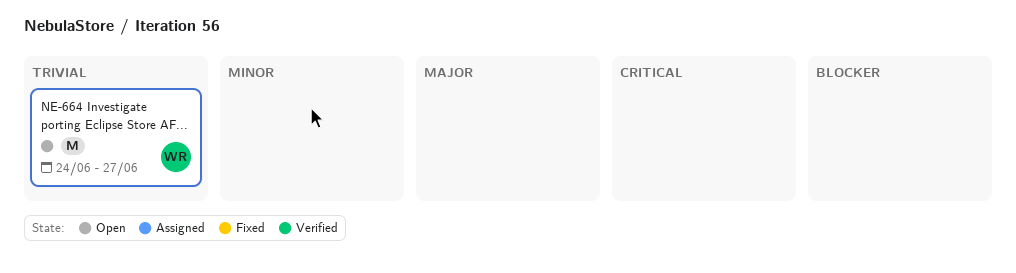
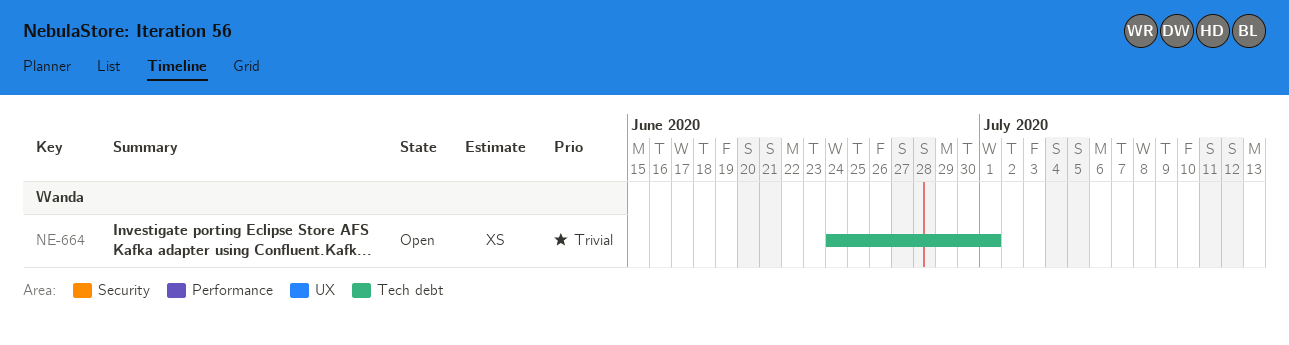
NE-664, estimate: M -> XS
NE-664, due: Jun 27 -> Jul 1

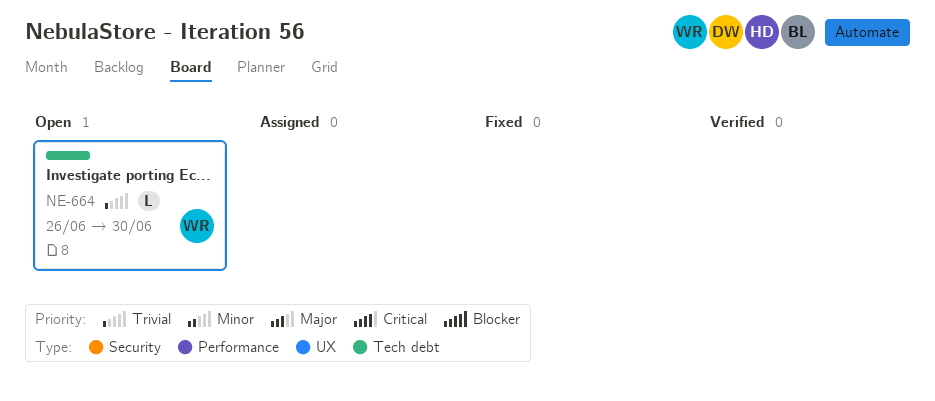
NE-664, estimate: XS -> L
NE-664, start: Jun 24 -> Jun 26
NE-664, due: Jul 1 -> Jun 30

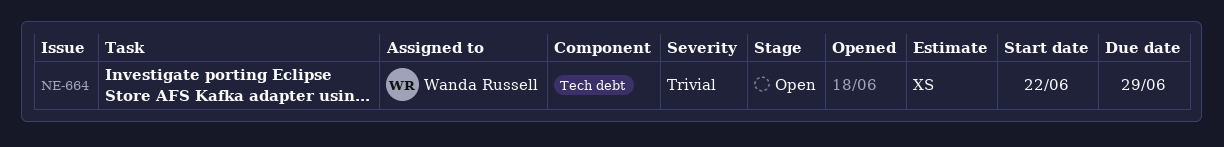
NE-664, estimate: L -> XS
NE-664, start: Jun 26 -> Jun 22
NE-664, due: Jun 30 -> Jun 29

